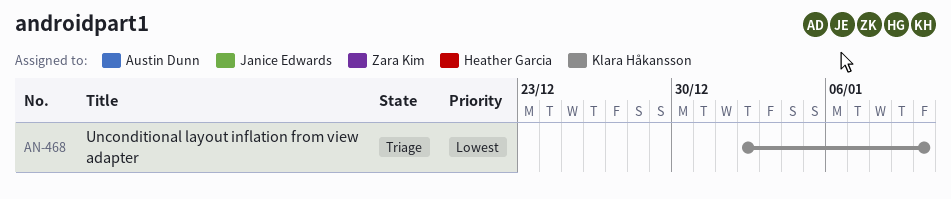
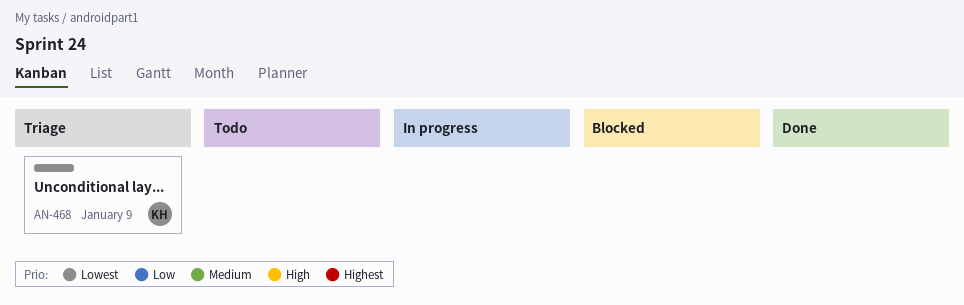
AN-468, due: Jan 10 -> Jan 9

